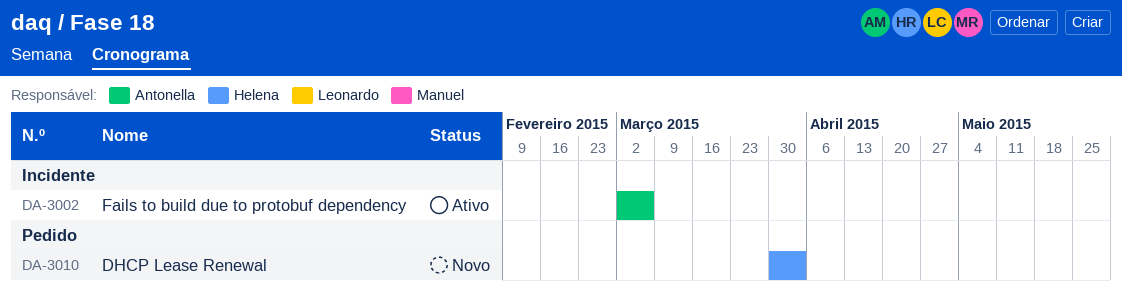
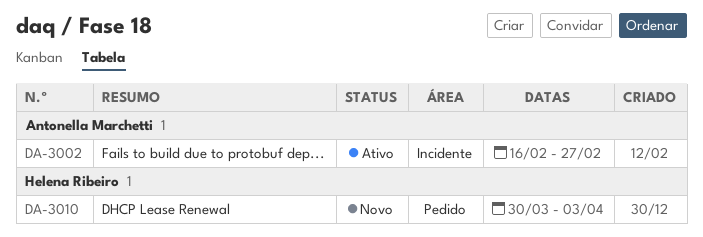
DA-3002, start: Mar 2 -> Feb 16
DA-3002, due: Mar 6 -> Feb 27

